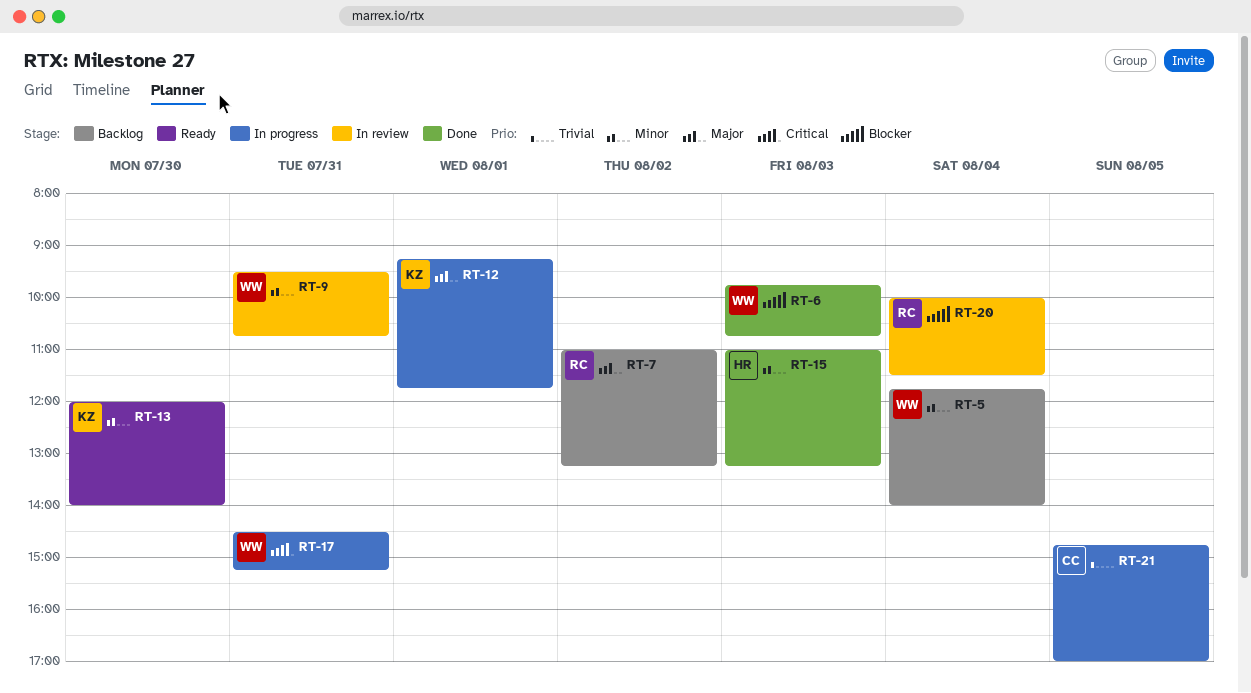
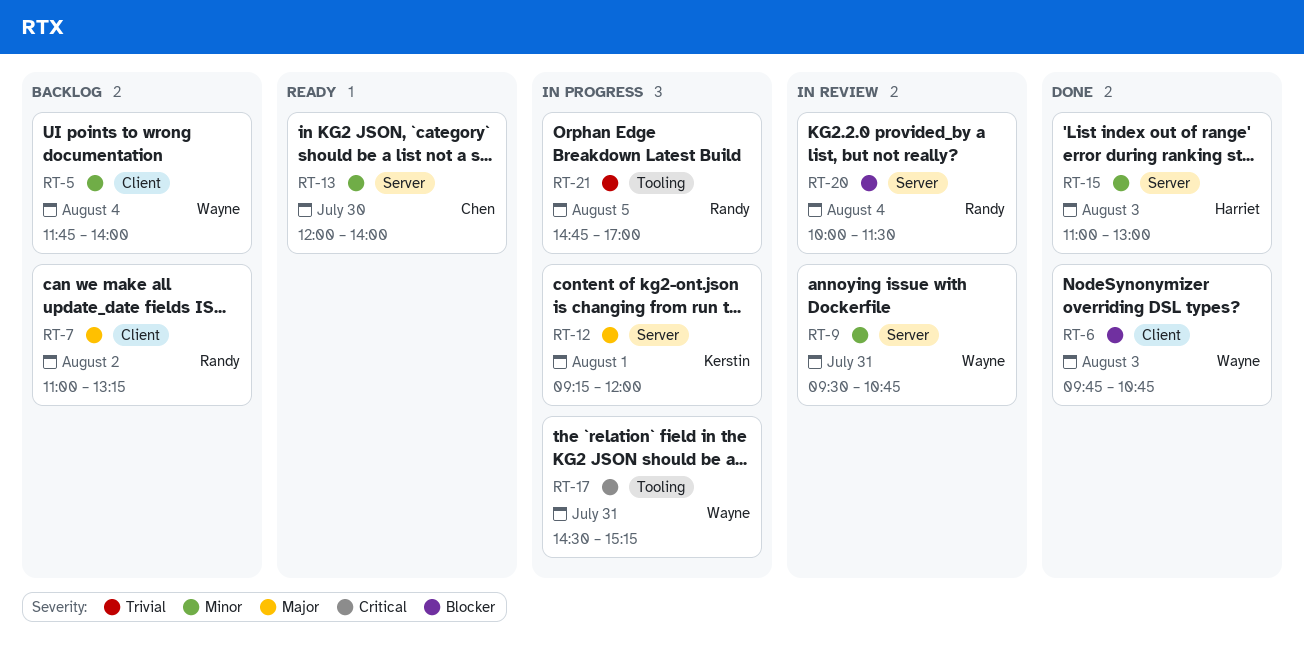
RT-12, ends: 11:45 -> 12:00
RT-13, owner: Kerstin -> Chen
RT-15, ends: 13:15 -> 13:00
RT-21, owner: Chen -> Randy

